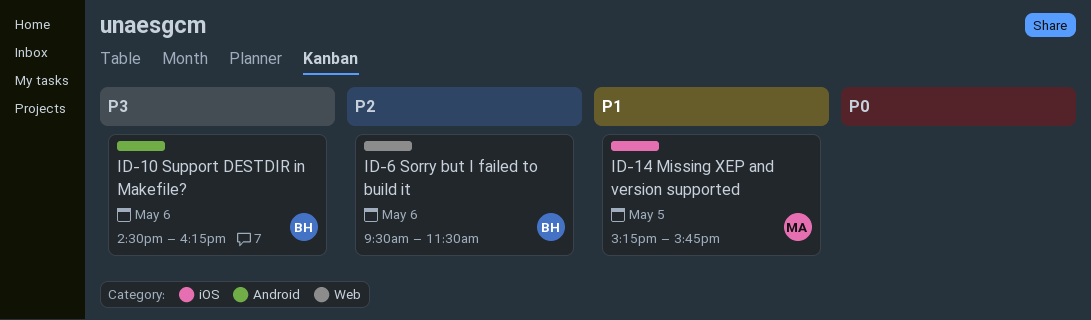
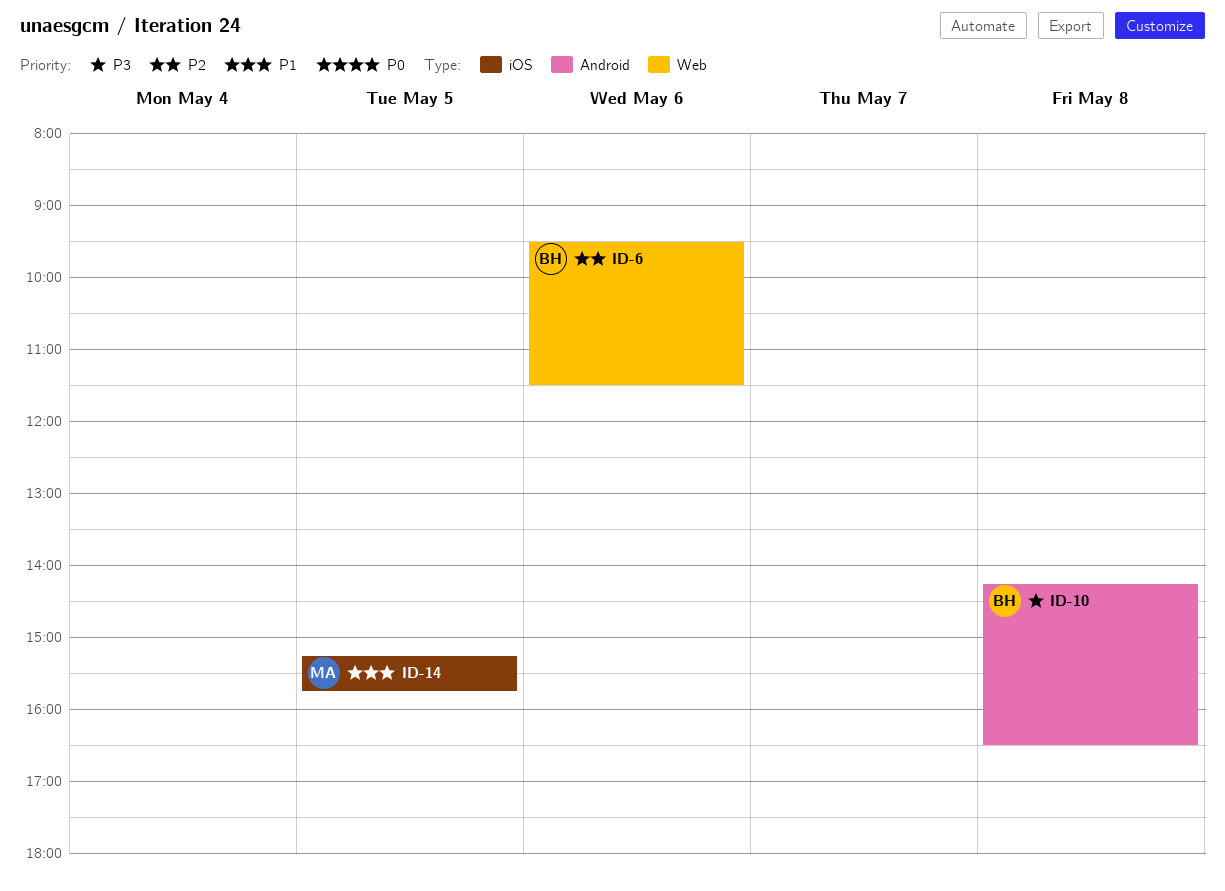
ID-10, day: May 6 -> May 8
ID-10, begins: 14:30 -> 14:15
ID-10, ends: 16:15 -> 16:30

